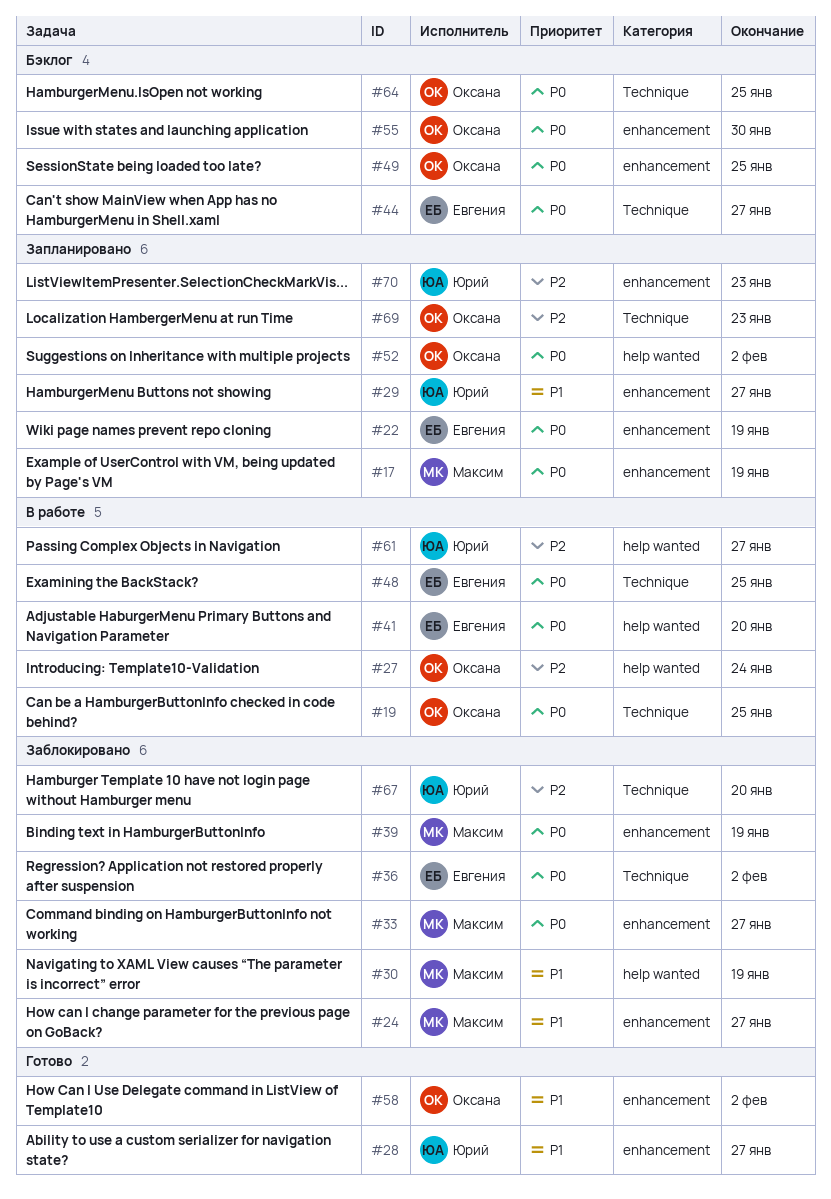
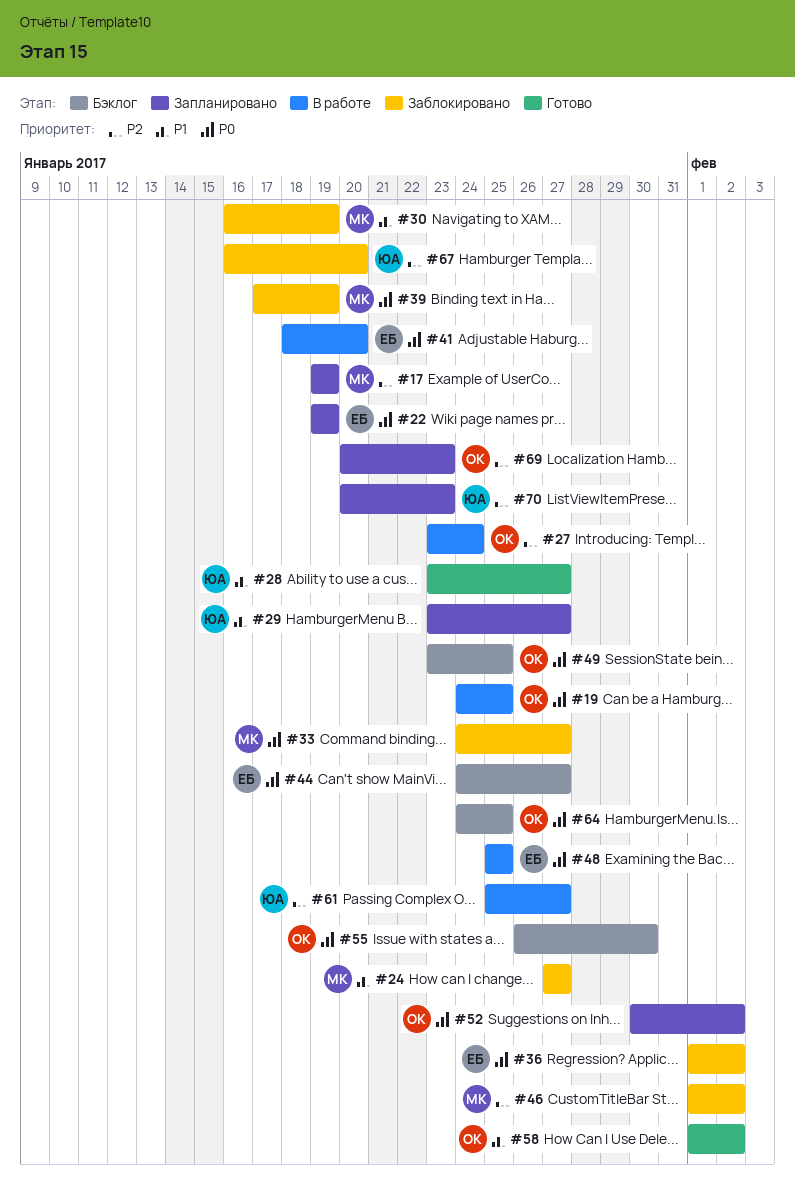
#17, priority: P0 -> P2
#46: none -> present

